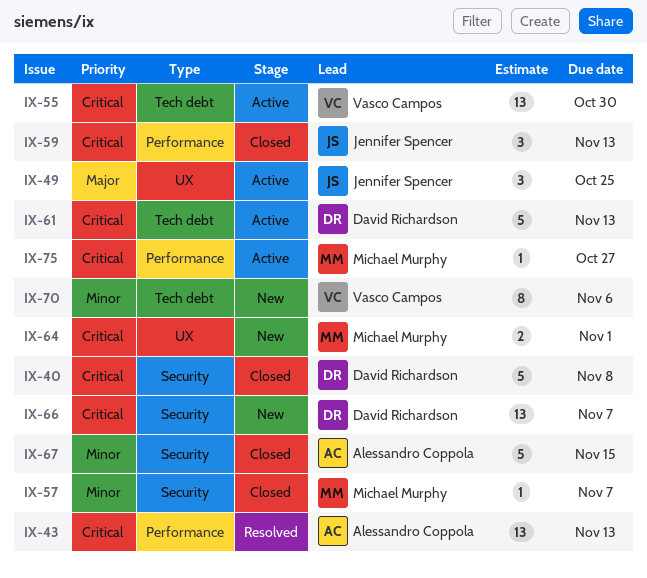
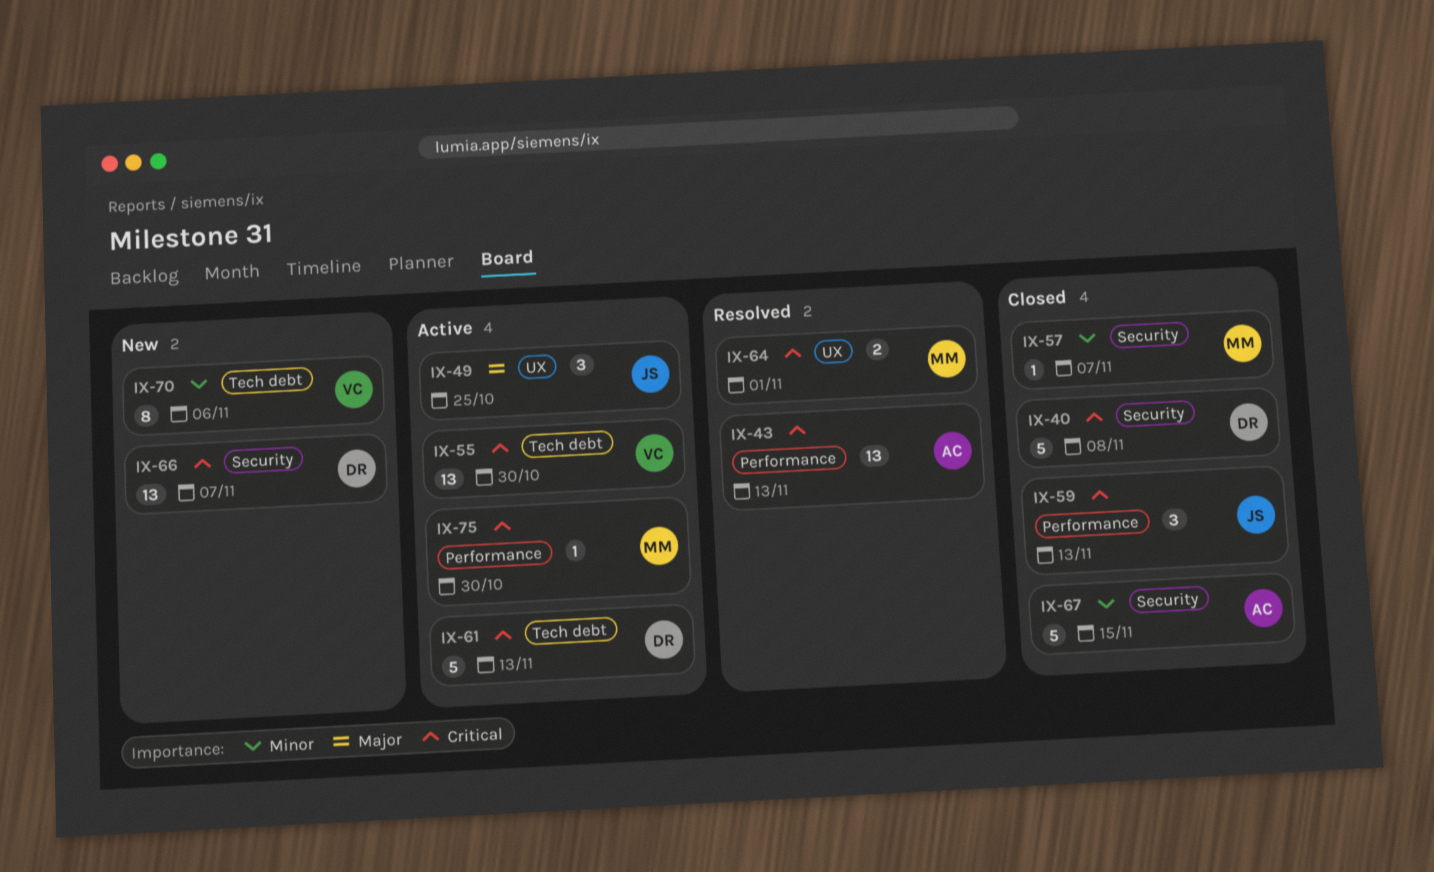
IX-64, status: New -> Resolved
IX-75, due: Oct 27 -> Oct 30

